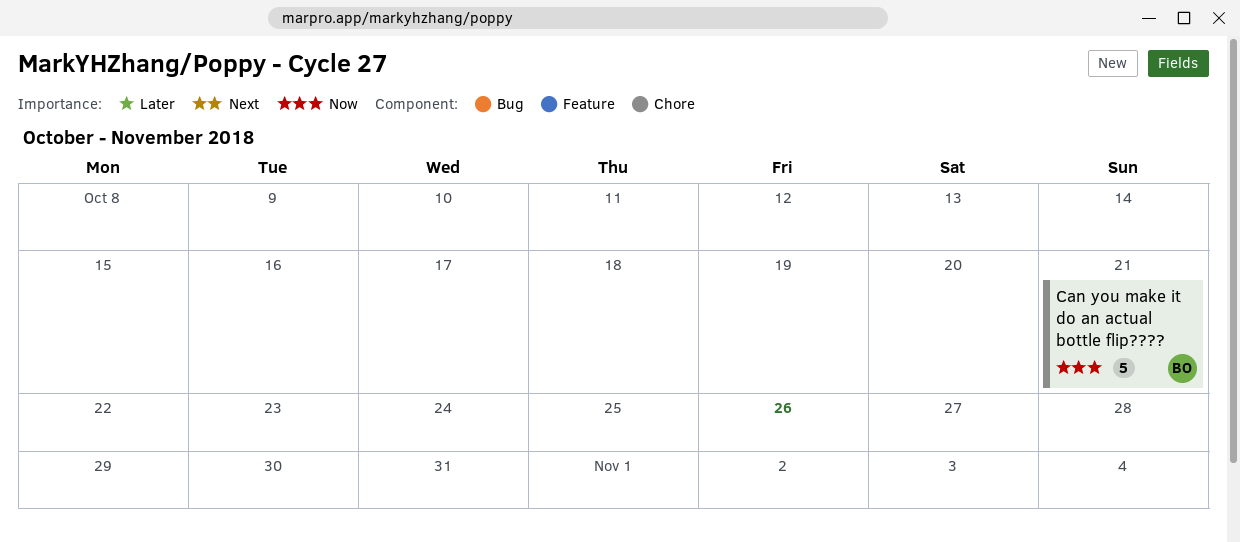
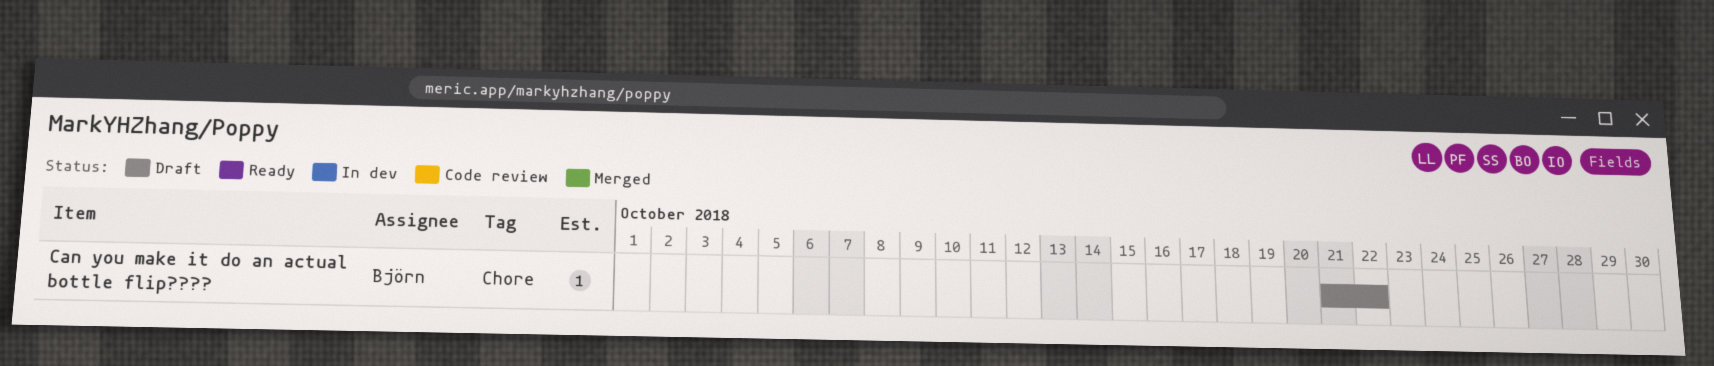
Can you make it do an actual bottle flip????, estimate: 5 -> 1
Can you make it do an actual bottle flip????, due: Oct 21 -> Oct 22

